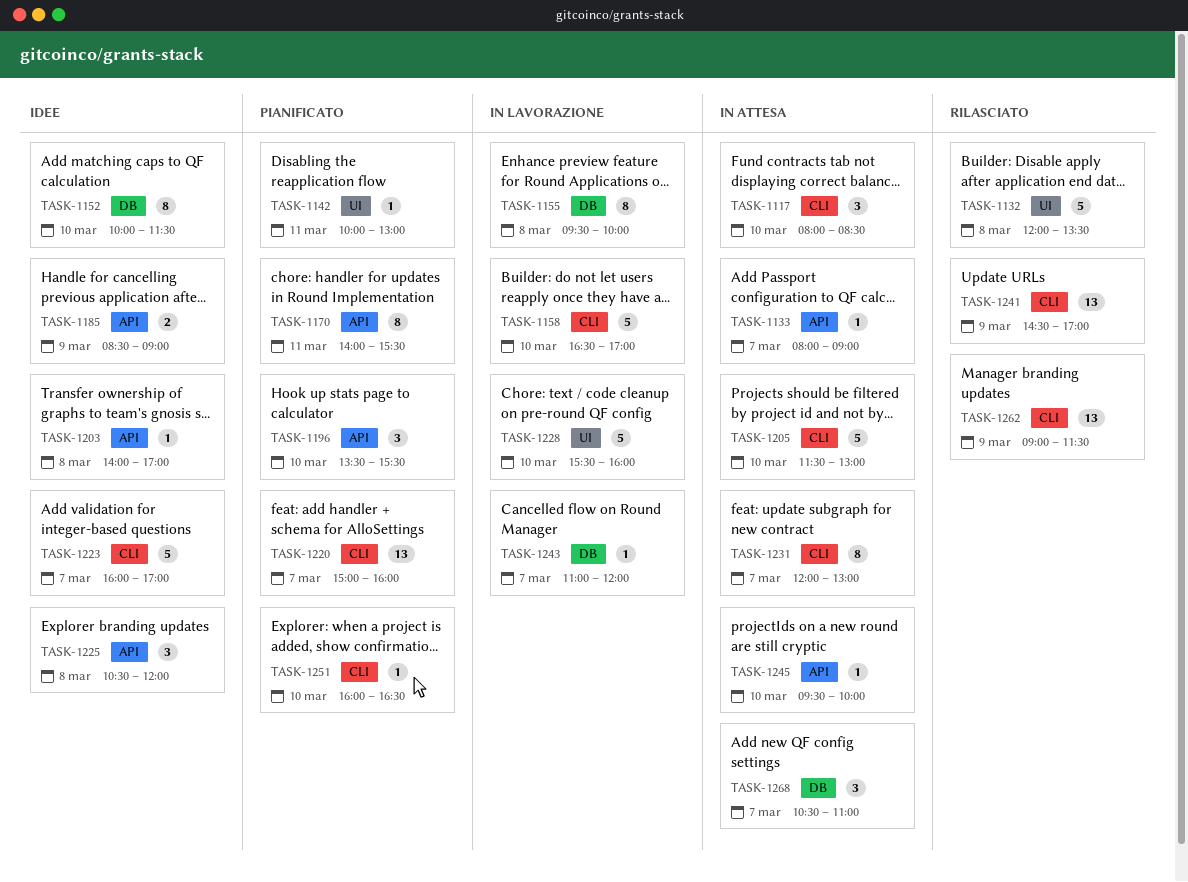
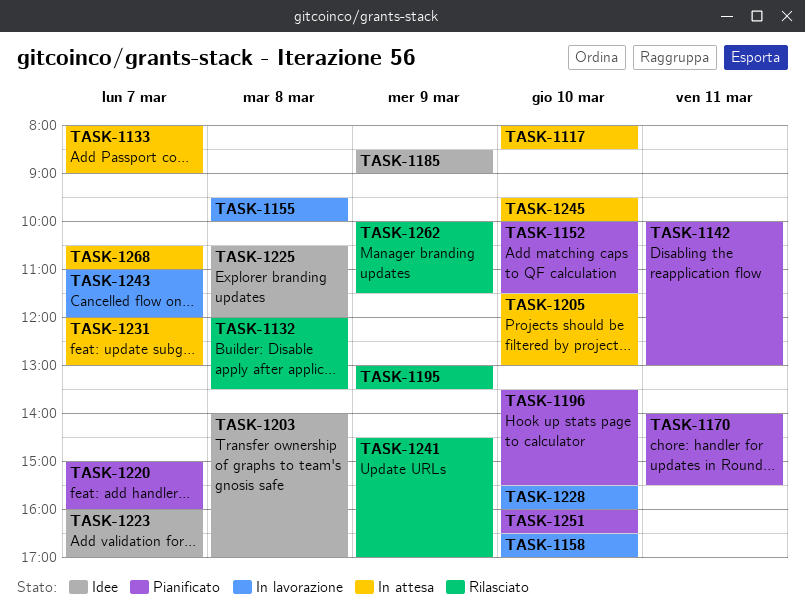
TASK-1152, status: Idee -> Pianificato
TASK-1195: none -> present
TASK-1262, begins: 09:00 -> 10:00

